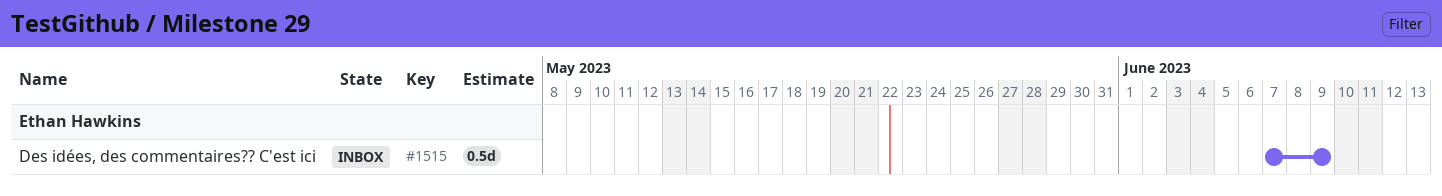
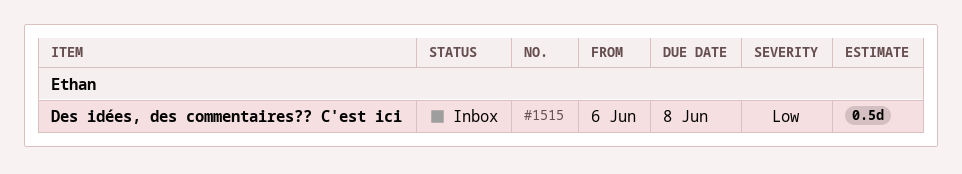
#1515, start: Jun 7 -> Jun 6
#1515, due: Jun 9 -> Jun 8

